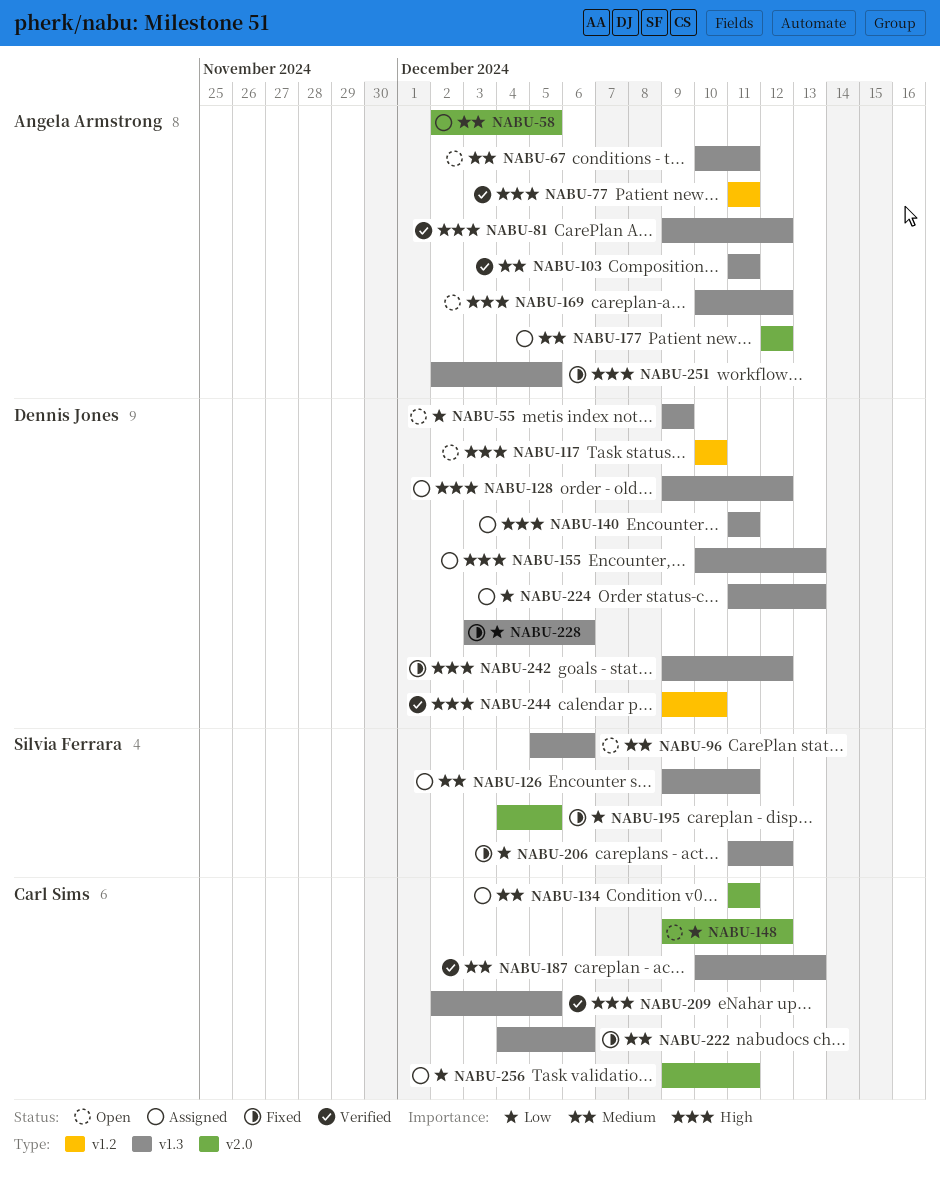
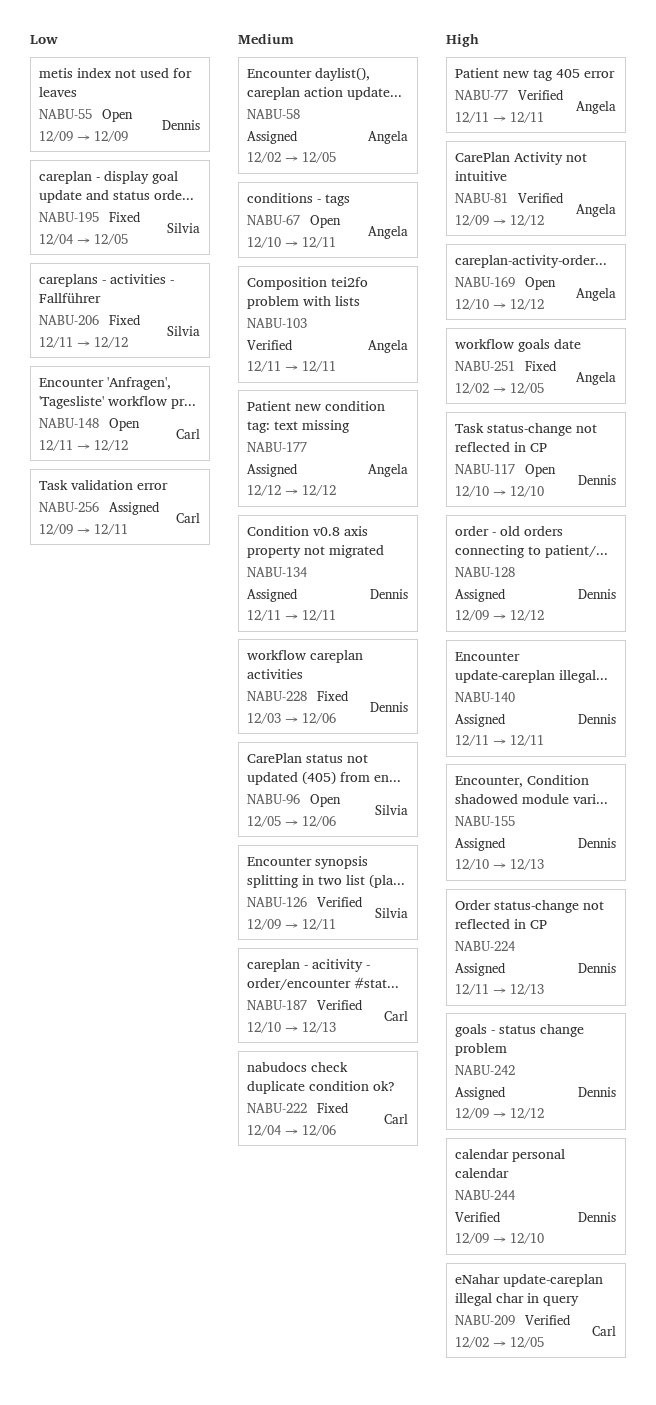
NABU-126, status: Assigned -> Verified
NABU-134, owner: Carl Sims -> Dennis Jones
NABU-148, start: Dec 9 -> Dec 11
NABU-224, priority: Low -> High
NABU-228, priority: Low -> Medium
NABU-242, status: Fixed -> Assigned

